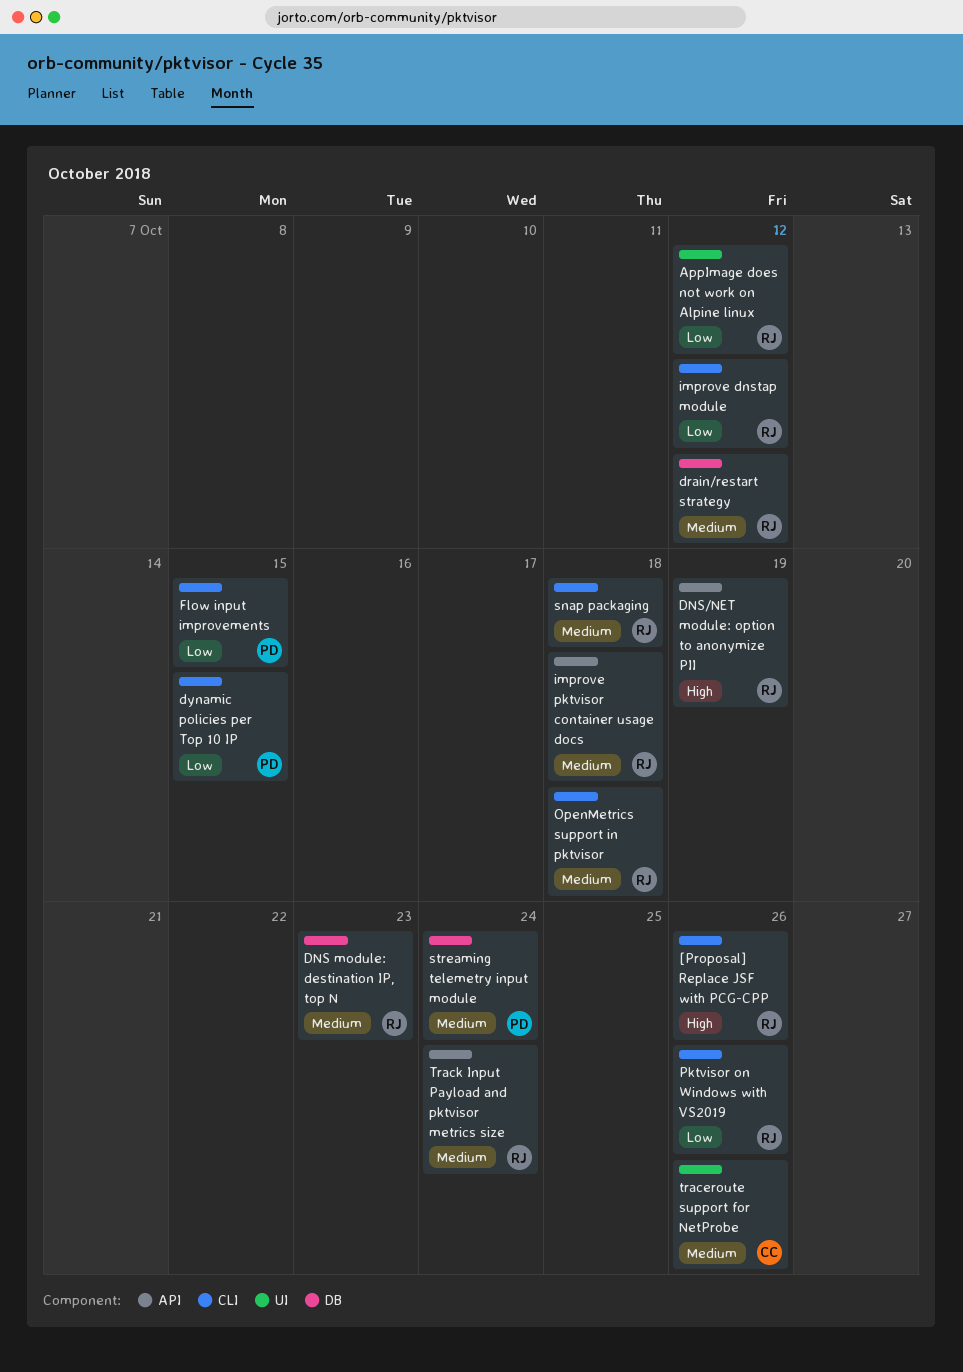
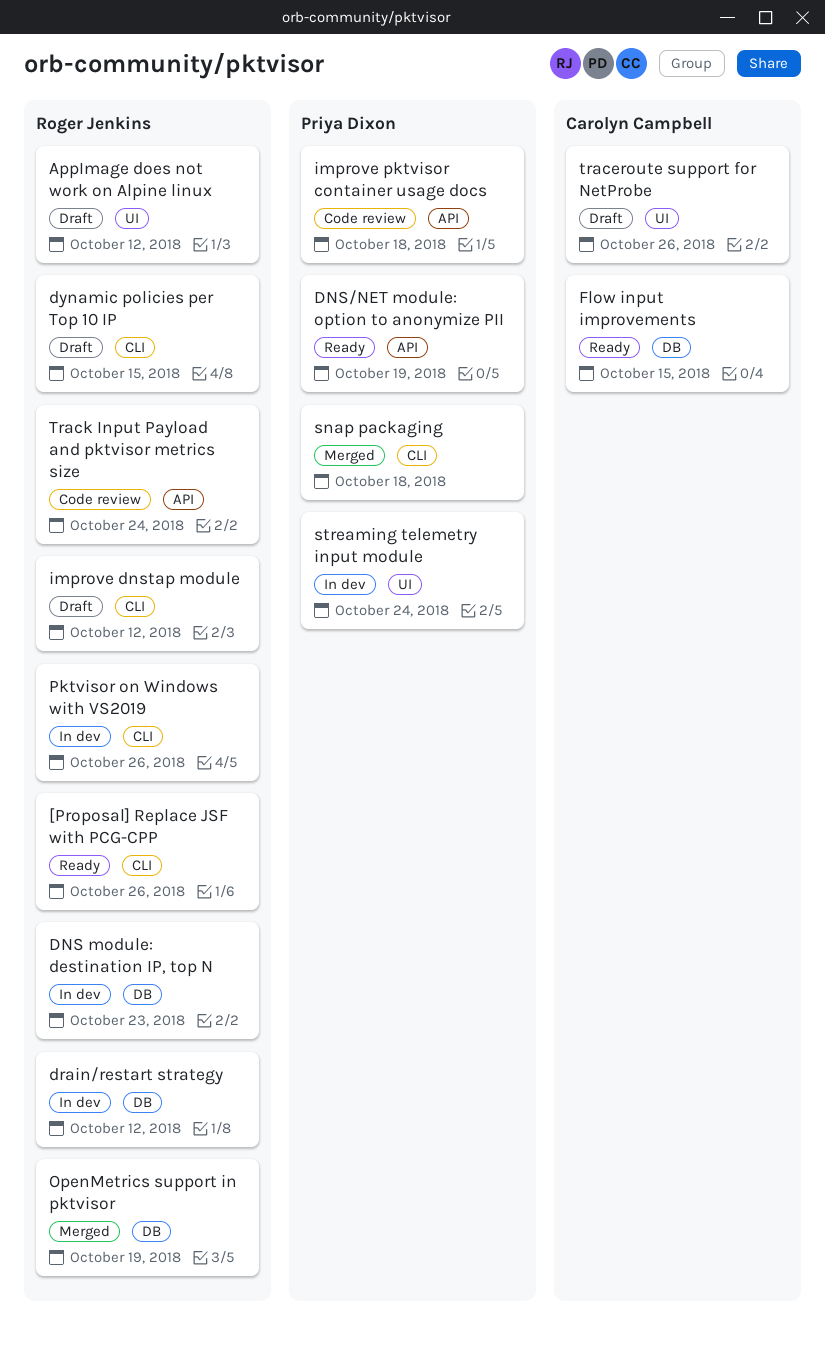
DNS/NET module: option to anonymize PII, owner: Roger Jenkins -> Priya Dixon
dynamic policies per Top 10 IP, owner: Priya Dixon -> Roger Jenkins
Flow input improvements, owner: Priya Dixon -> Carolyn Campbell
Flow input improvements, label: CLI -> DB
improve pktvisor container usage docs, owner: Roger Jenkins -> Priya Dixon
OpenMetrics support in pktvisor, label: CLI -> DB
OpenMetrics support in pktvisor, due: Oct 18 -> Oct 19
snap packaging, owner: Roger Jenkins -> Priya Dixon
streaming telemetry input module, label: DB -> UI

